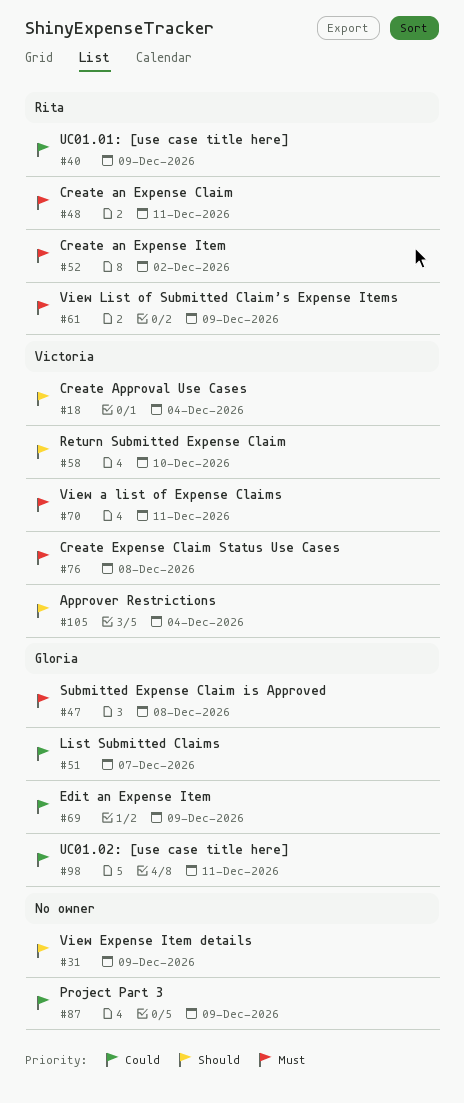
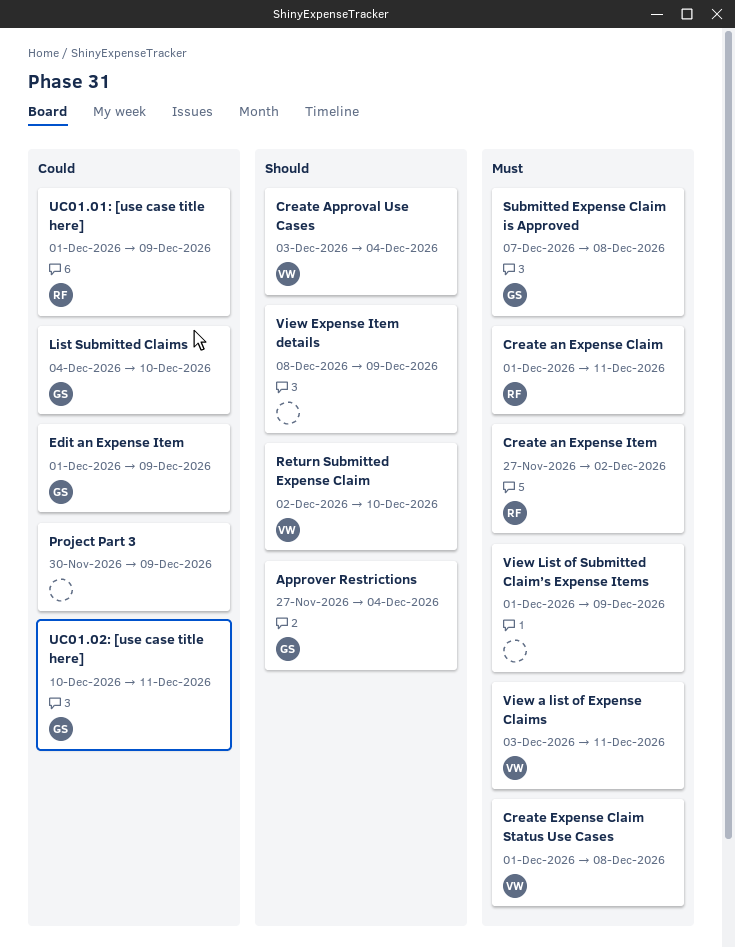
Approver Restrictions, owner: Victoria -> Gloria
List Submitted Claims, due: Dec 7 -> Dec 10
View List of Submitted Claim’s Expense Items, owner: Rita -> none

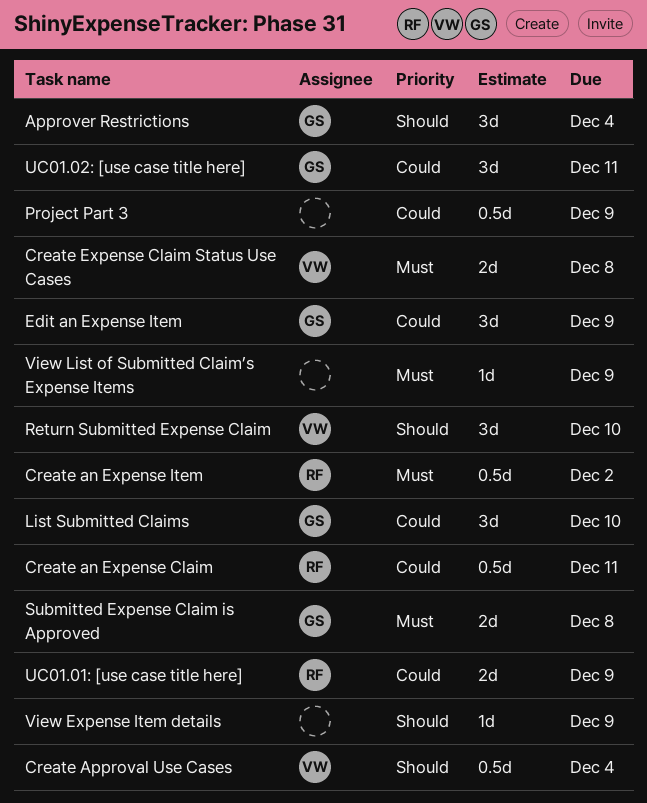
Create an Expense Claim, priority: Must -> Could
View a list of Expense Claims: present -> none

